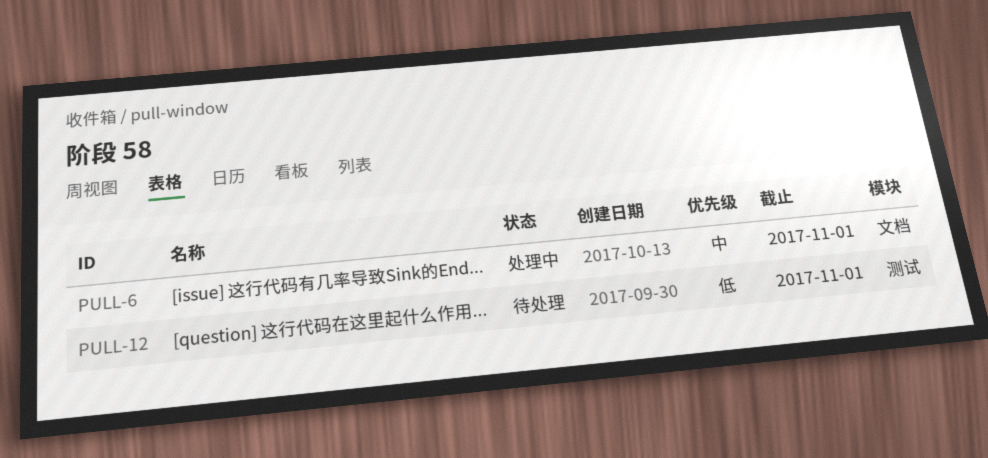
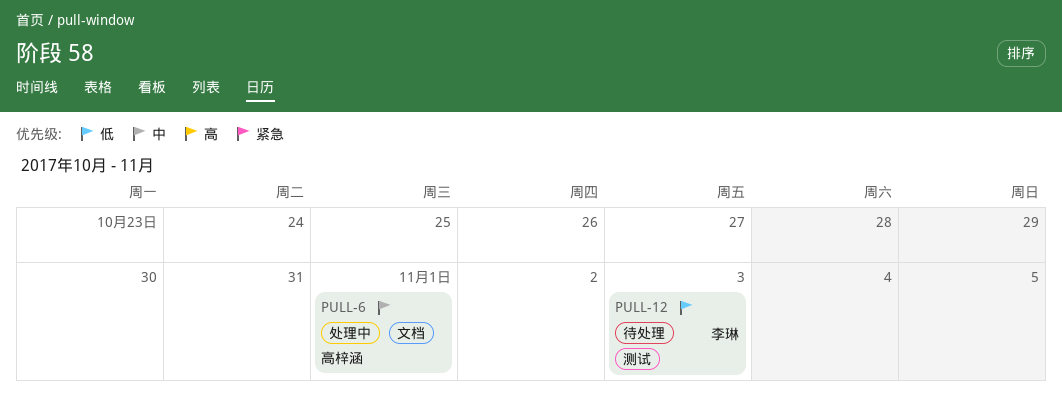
PULL-12, due: Nov 1 -> Nov 3

